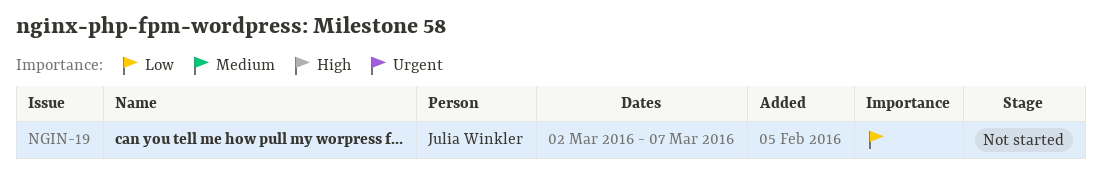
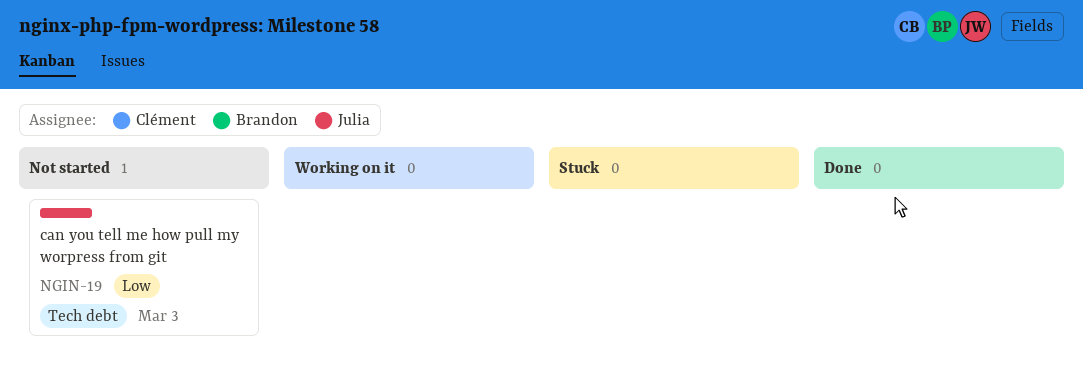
NGIN-19, due: Mar 7 -> Mar 3

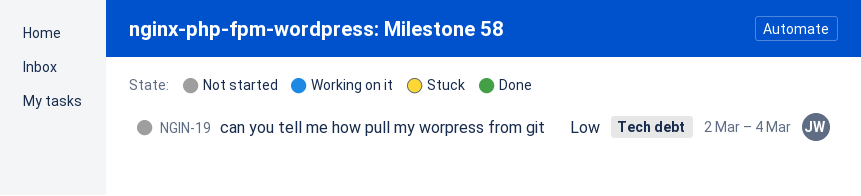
NGIN-19, due: Mar 3 -> Mar 4

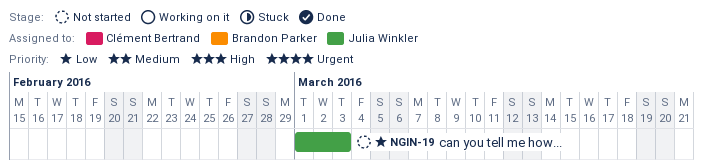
NGIN-19, start: Mar 2 -> Mar 1
NGIN-19, due: Mar 4 -> Mar 3

